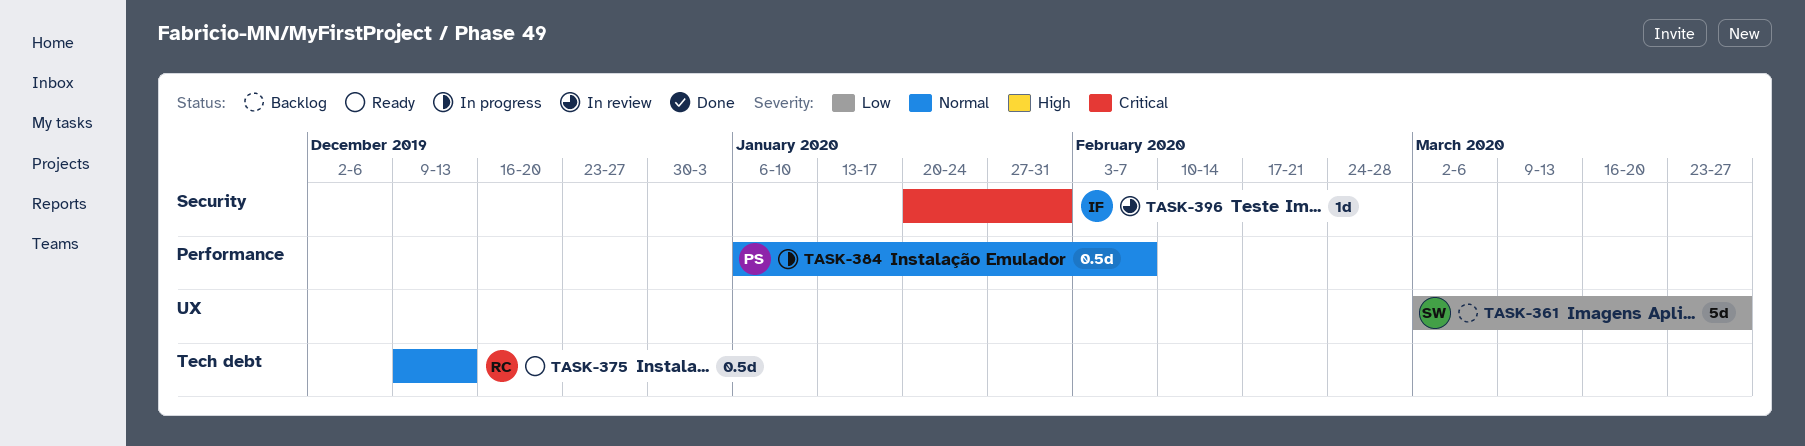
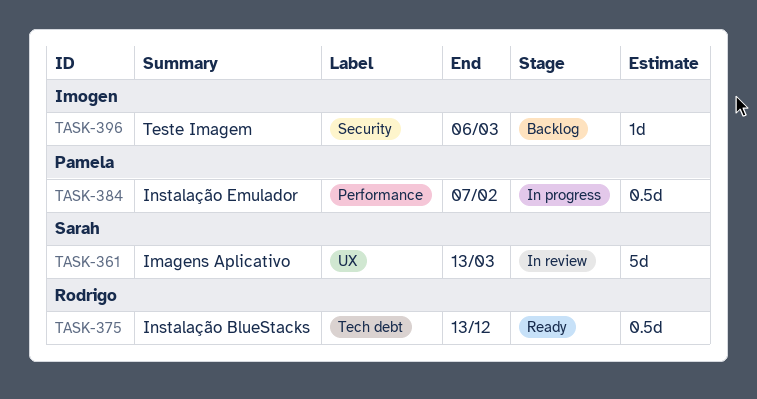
TASK-361, status: Backlog -> In review
TASK-361, due: Mar 27 -> Mar 13
TASK-396, status: In review -> Backlog
TASK-396, due: Jan 31 -> Mar 6

